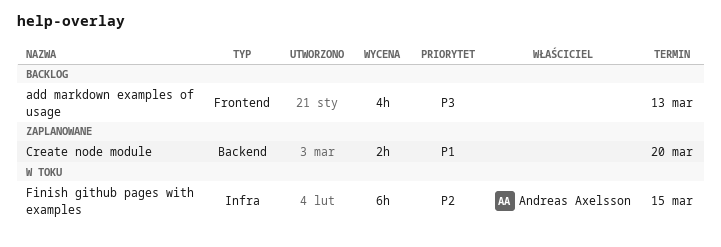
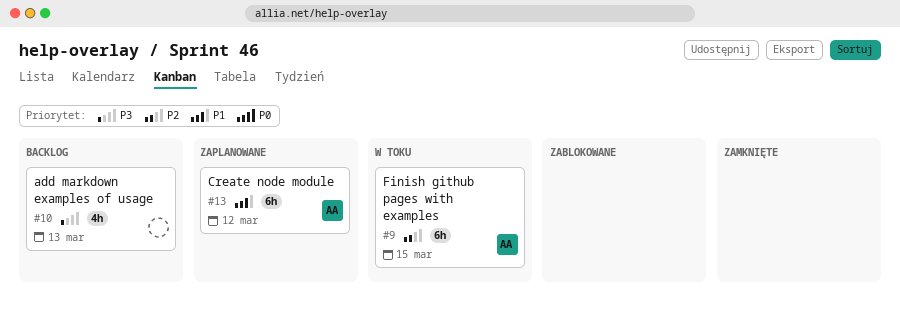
Create node module, owner: none -> Andreas Axelsson
Create node module, estimate: 2h -> 6h
Create node module, due: Mar 20 -> Mar 12

